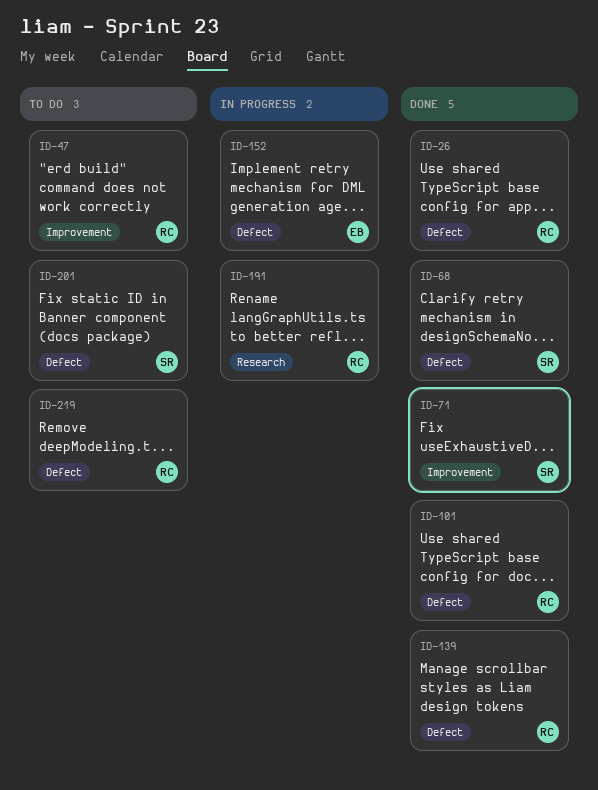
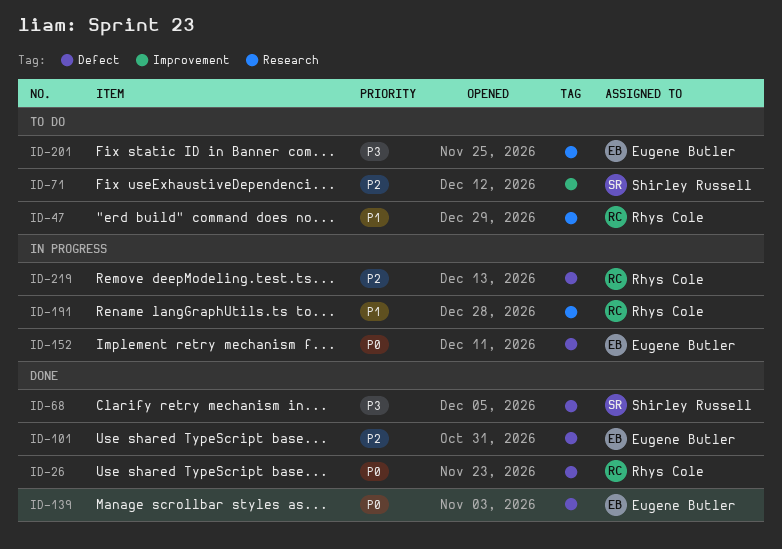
ID-47, label: Improvement -> Research
ID-71, status: Done -> To do
ID-101, owner: Rhys Cole -> Eugene Butler
ID-139, owner: Rhys Cole -> Eugene Butler
ID-201, owner: Shirley Russell -> Eugene Butler
ID-201, label: Defect -> Research
ID-219, status: To do -> In progress

